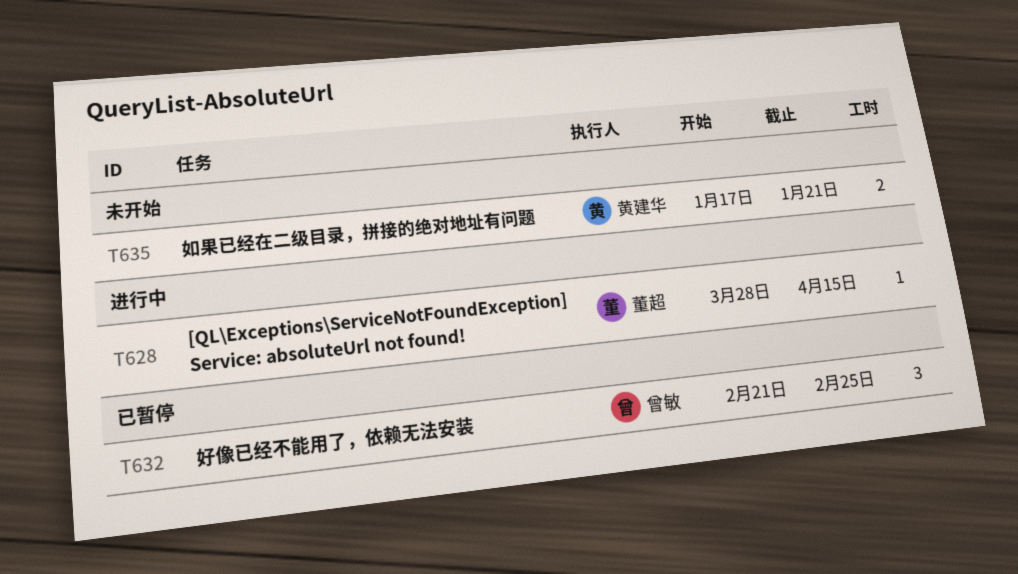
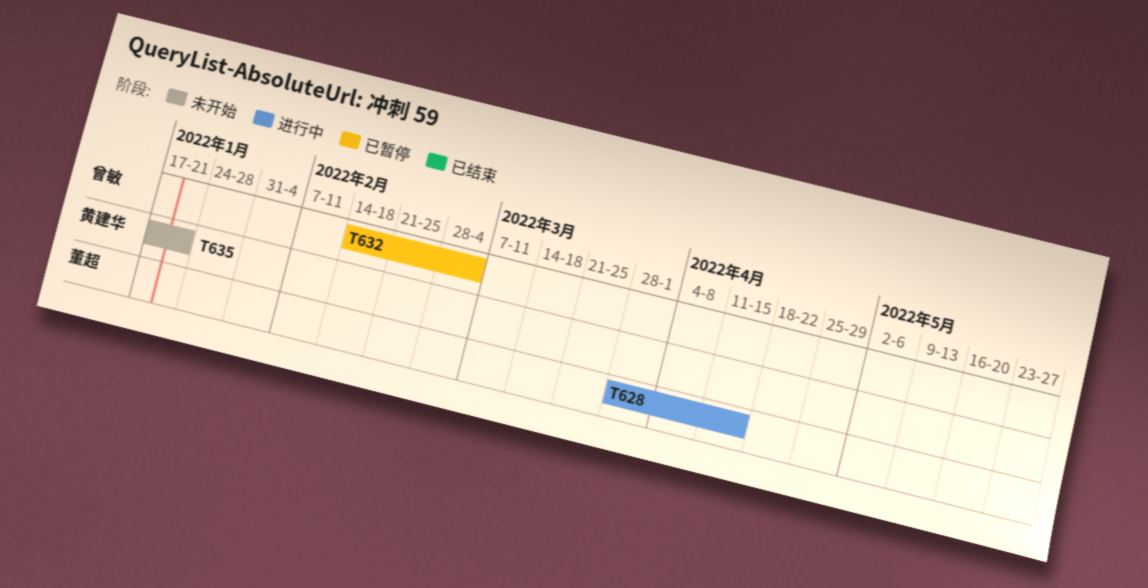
T632, start: Feb 21 -> Feb 14
T632, due: Feb 25 -> Mar 4

